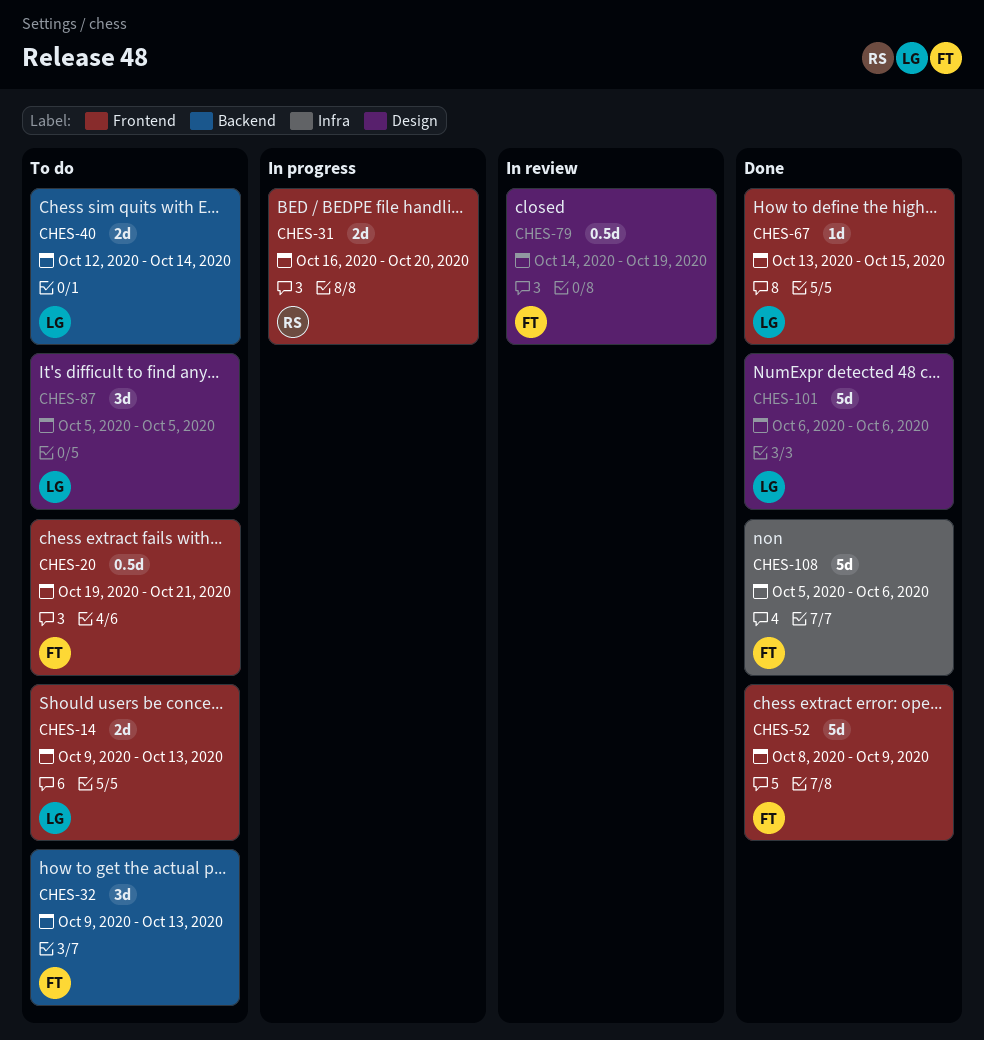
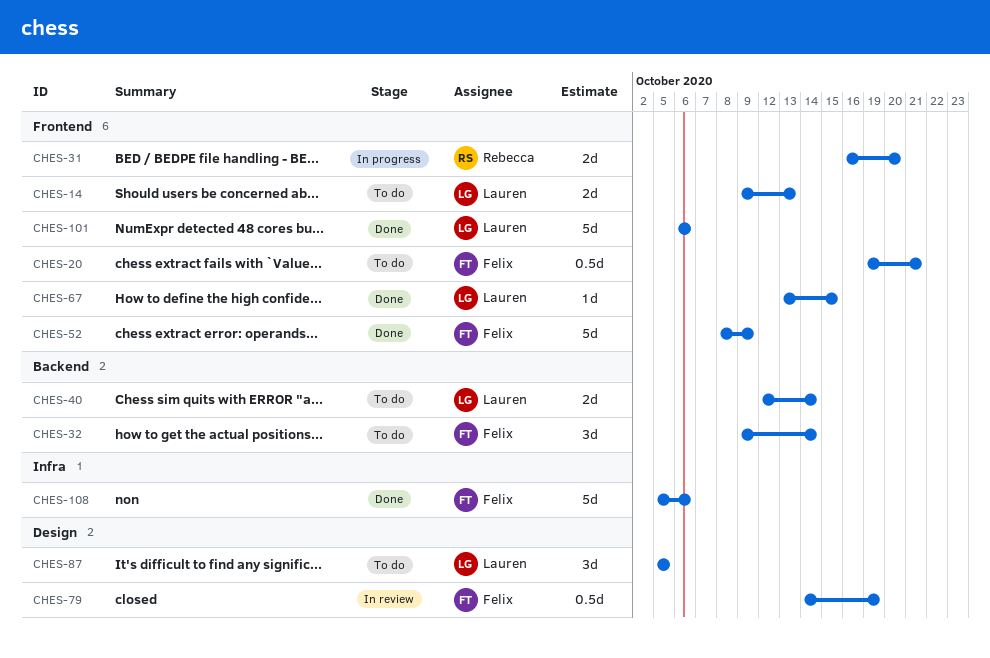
CHES-32, due: Oct 13 -> Oct 14
CHES-101, label: Design -> Frontend

